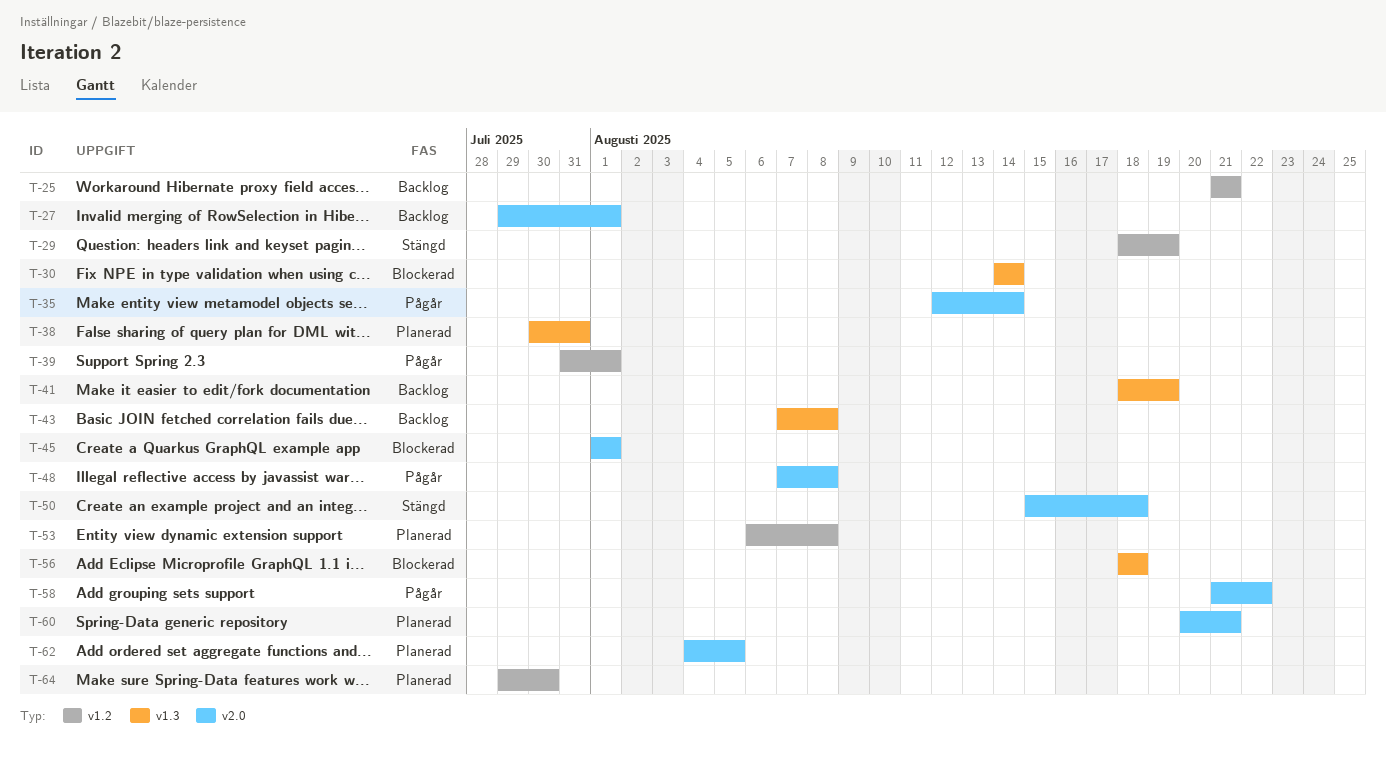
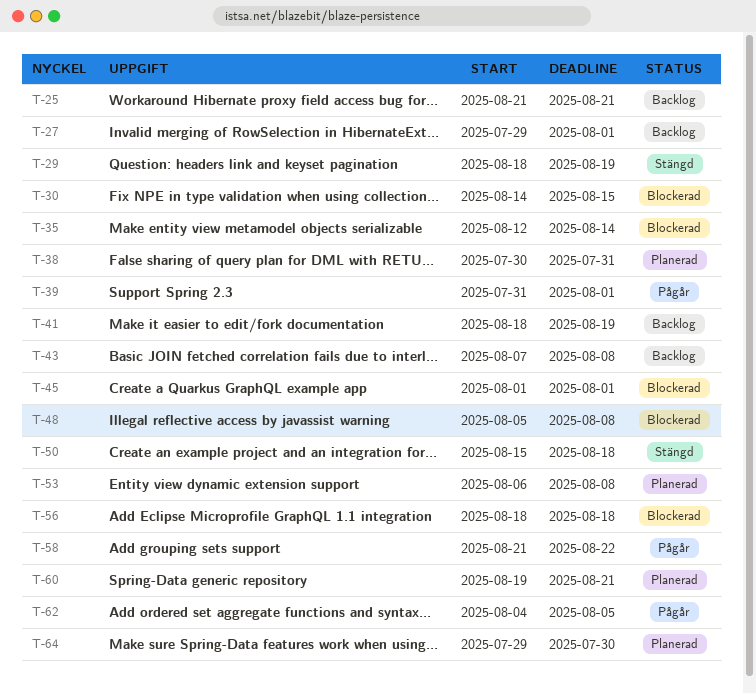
T-30, due: Aug 14 -> Aug 15
T-35, status: Pågår -> Blockerad
T-48, status: Pågår -> Blockerad
T-48, start: Aug 7 -> Aug 5
T-60, start: Aug 20 -> Aug 19
T-62, status: Planerad -> Pågår

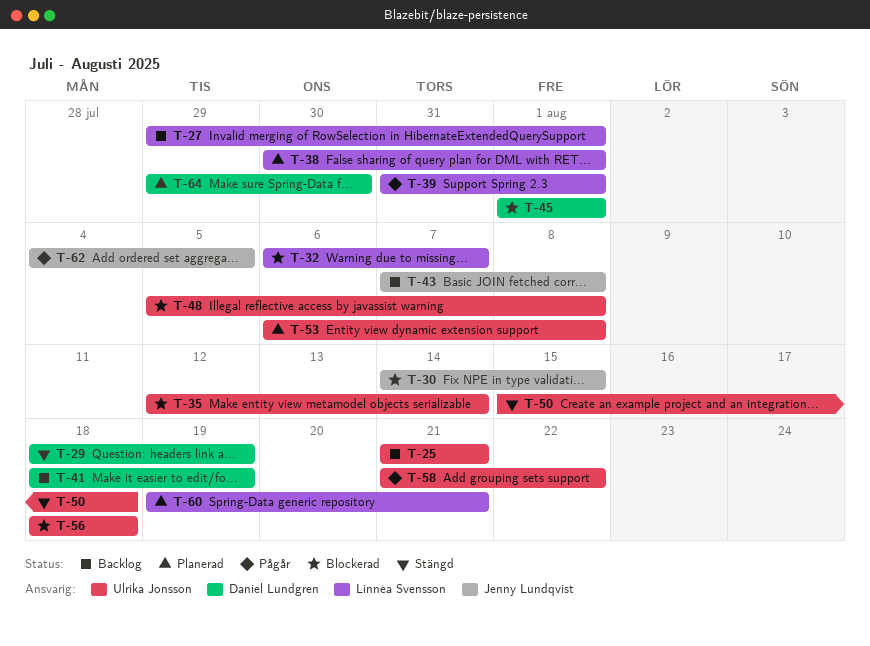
T-32: none -> present
T-38, due: Jul 31 -> Aug 1

